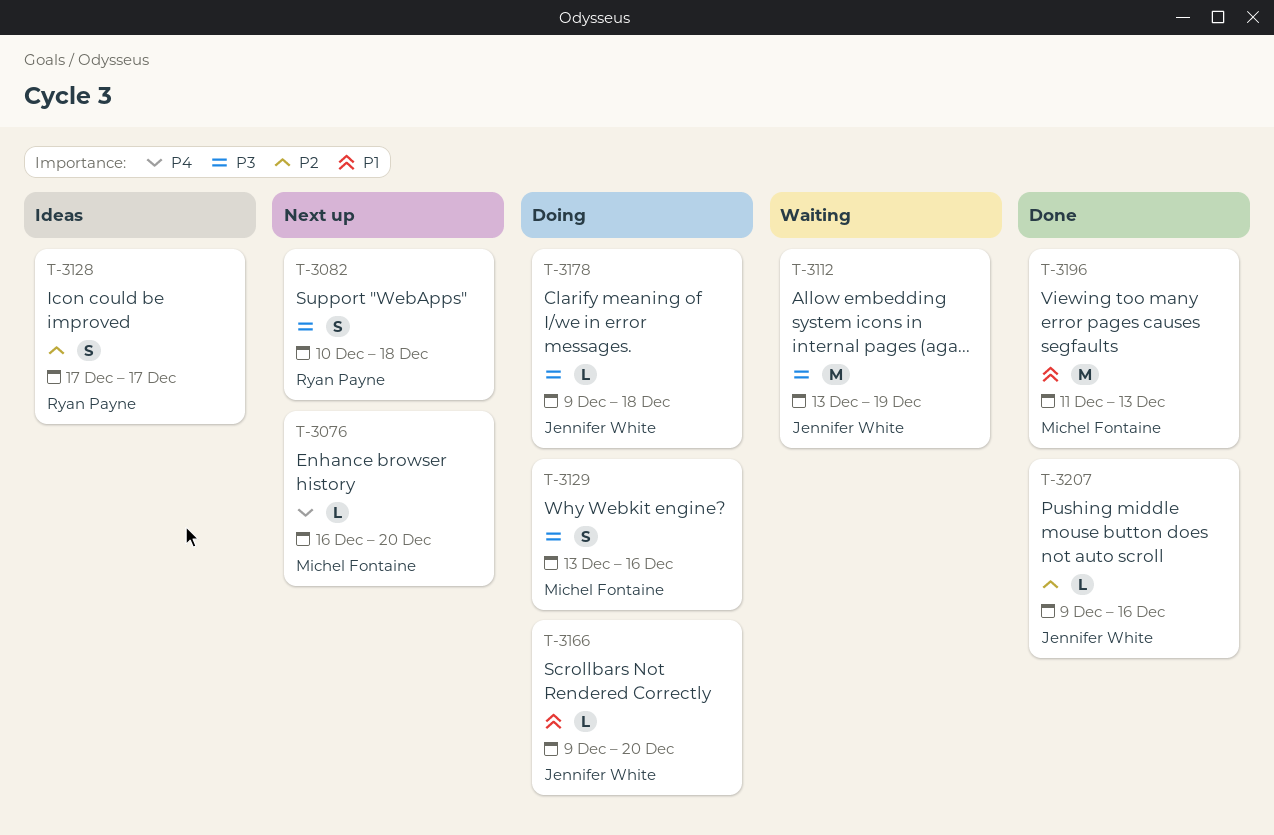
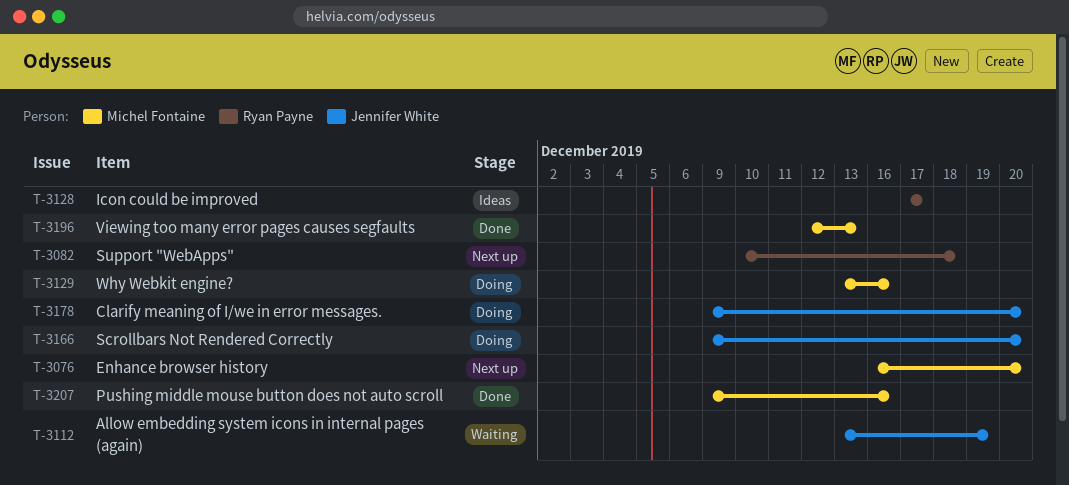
T-3178, due: Dec 18 -> Dec 20
T-3196, start: Dec 11 -> Dec 12
T-3207, owner: Jennifer White -> Michel Fontaine

